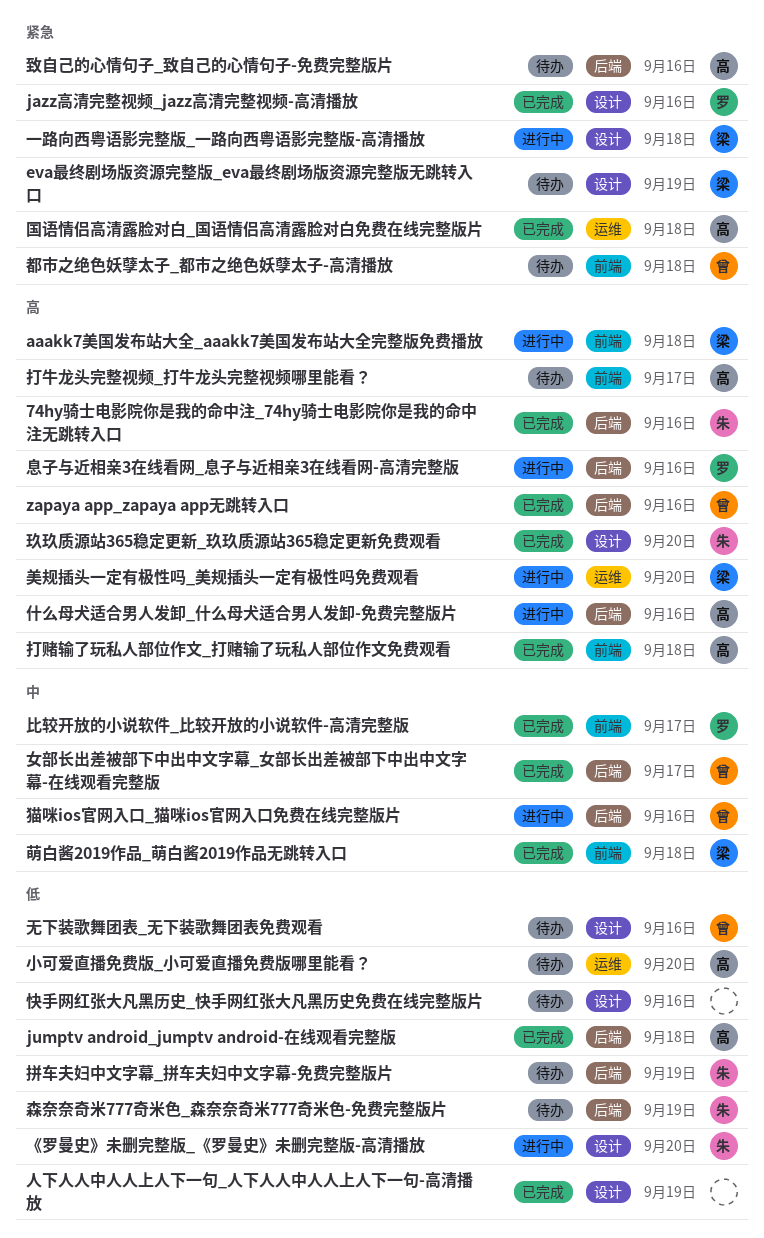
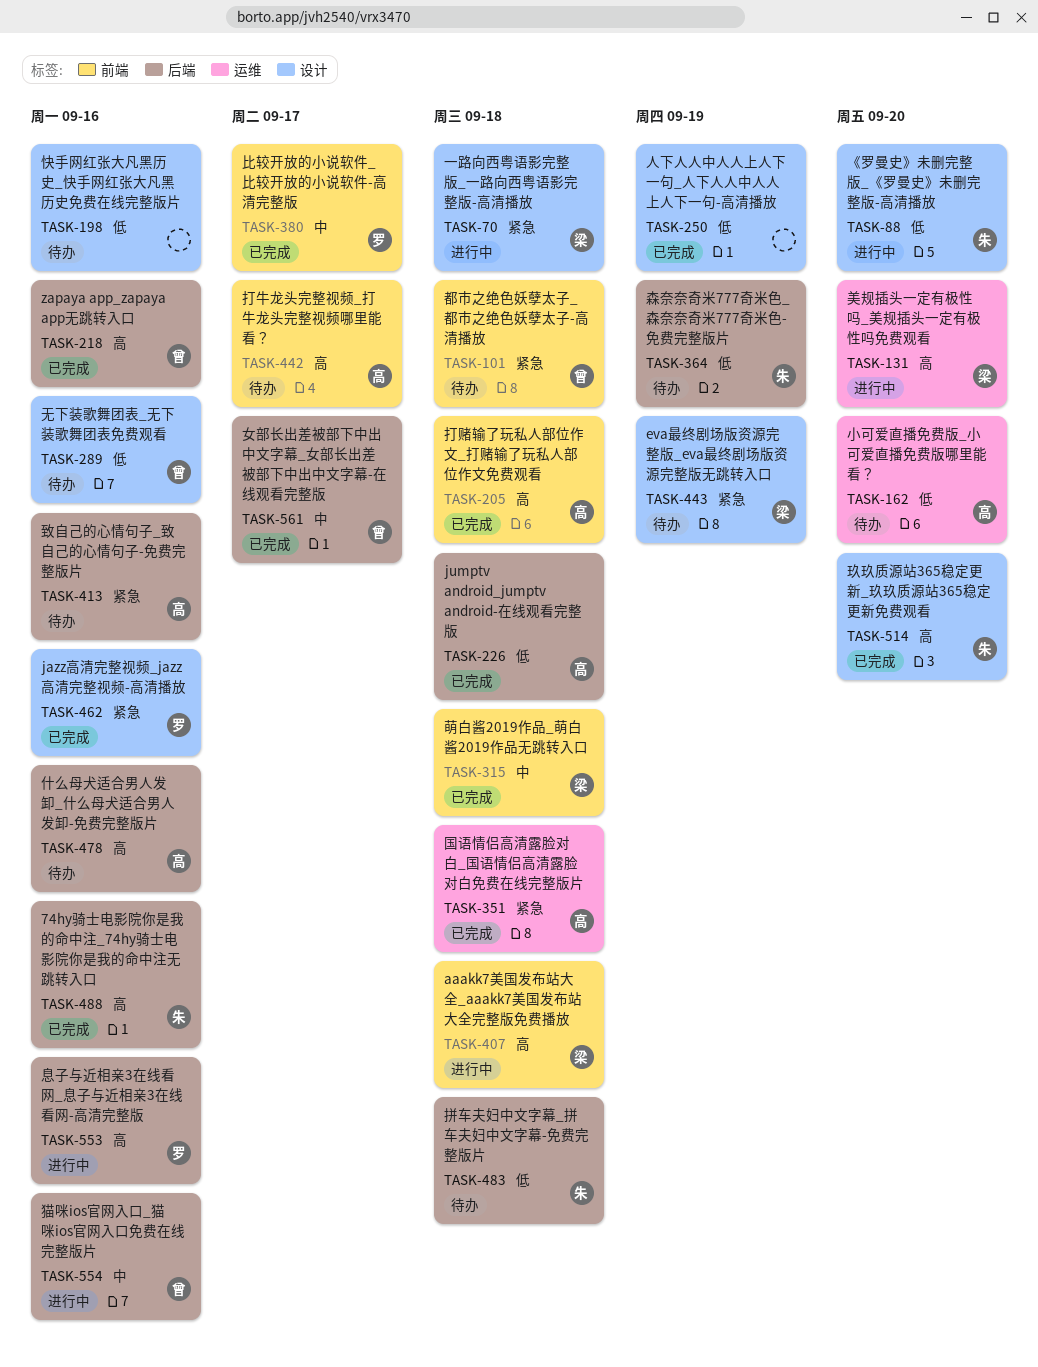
什么母犬适合男人发卸_什么母犬适合男人发卸-免费完整版片, status: 进行中 -> 待办
拼车夫妇中文字幕_拼车夫妇中文字幕-免费完整版片, due: Sep 19 -> Sep 18

